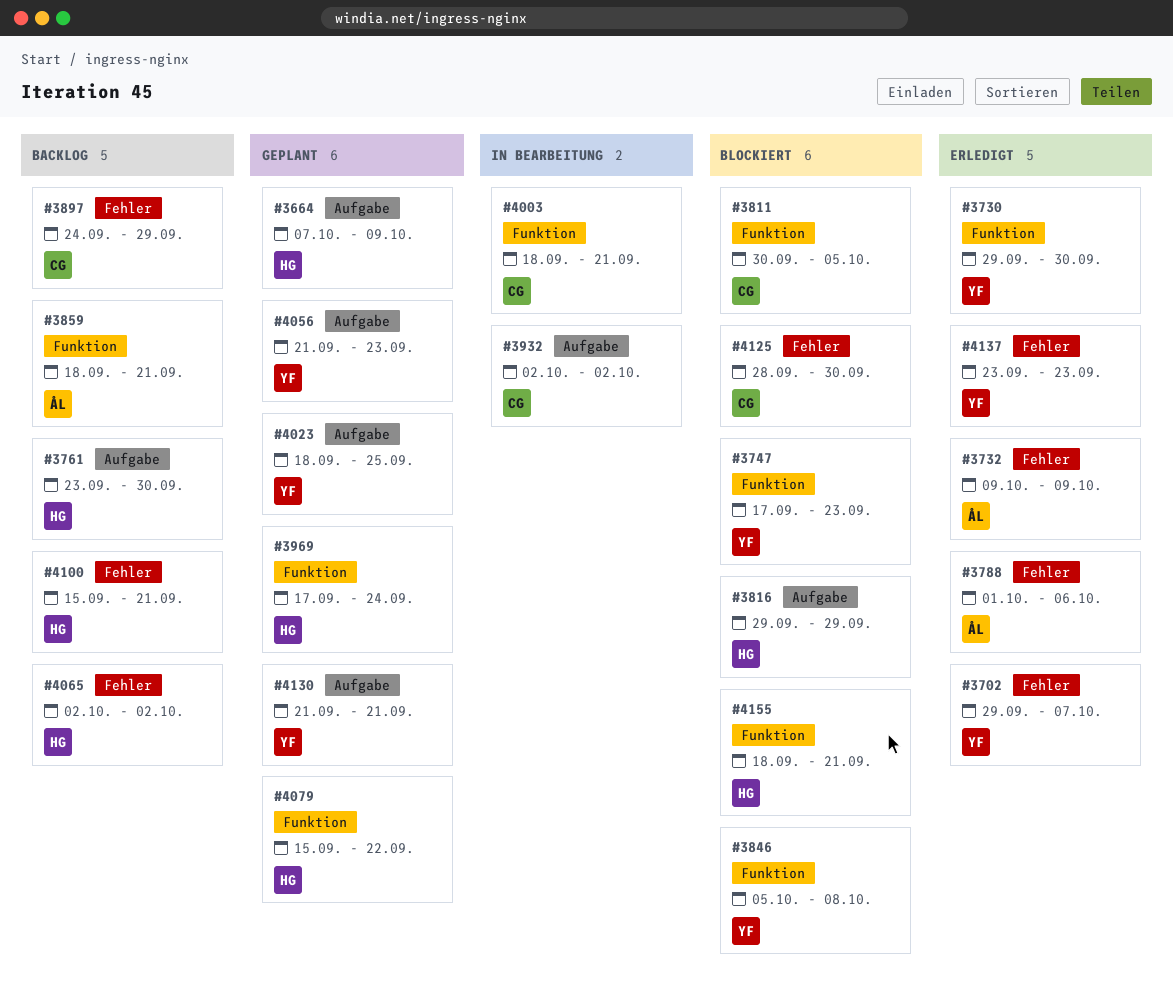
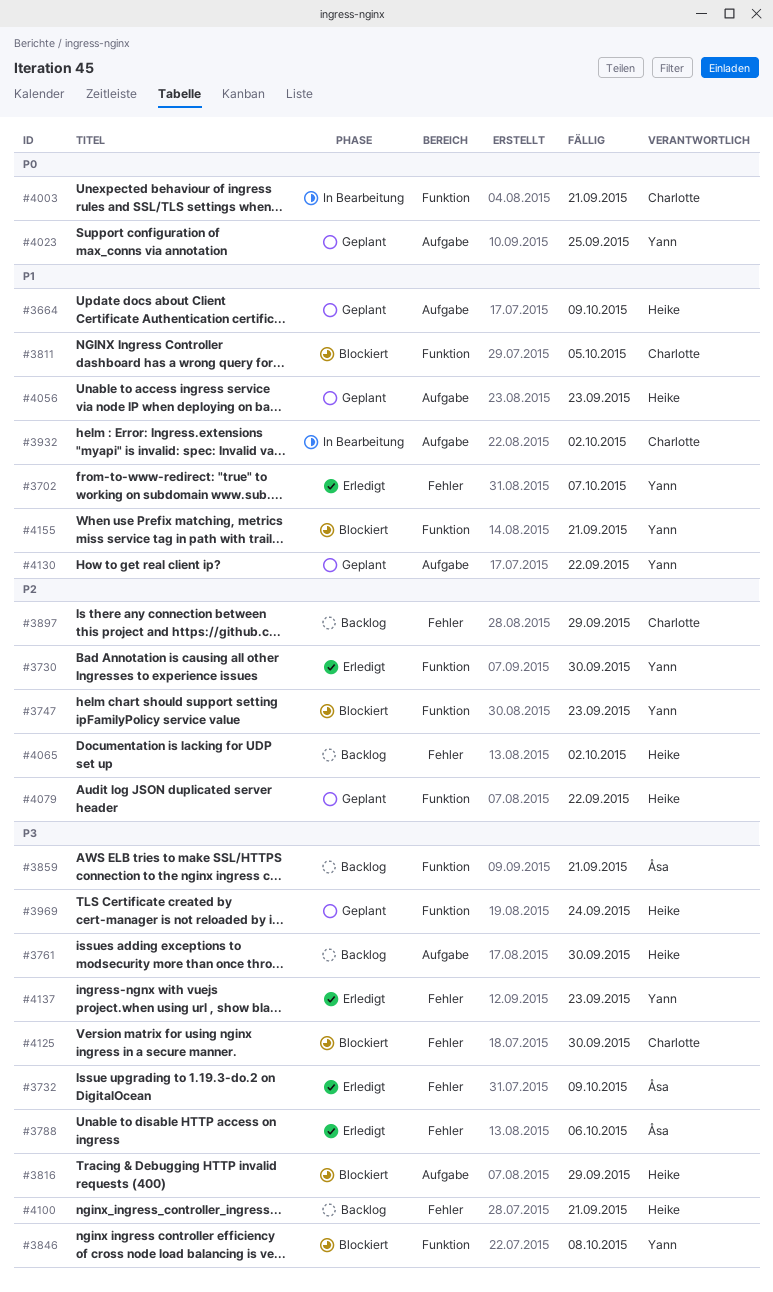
#4056, owner: Yann -> Heike
#4130, due: Sep 21 -> Sep 22
#4155, owner: Heike -> Yann

